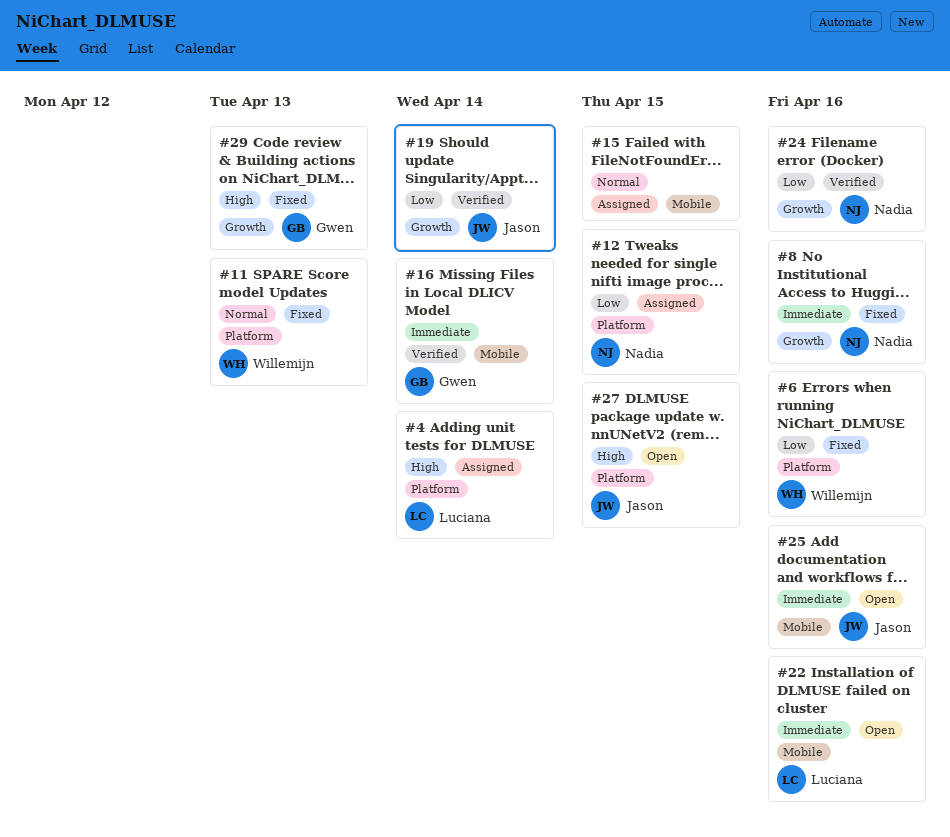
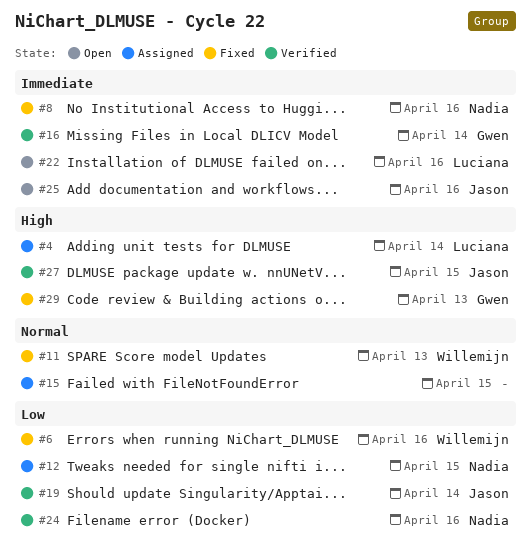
#27, status: Open -> Verified

